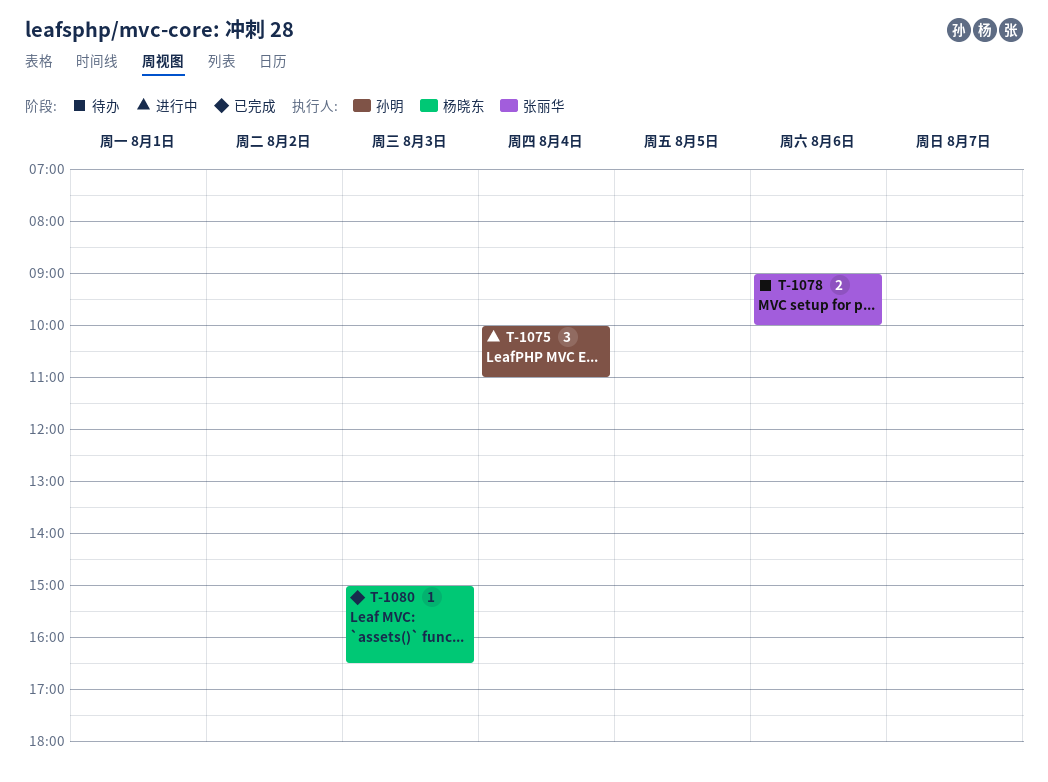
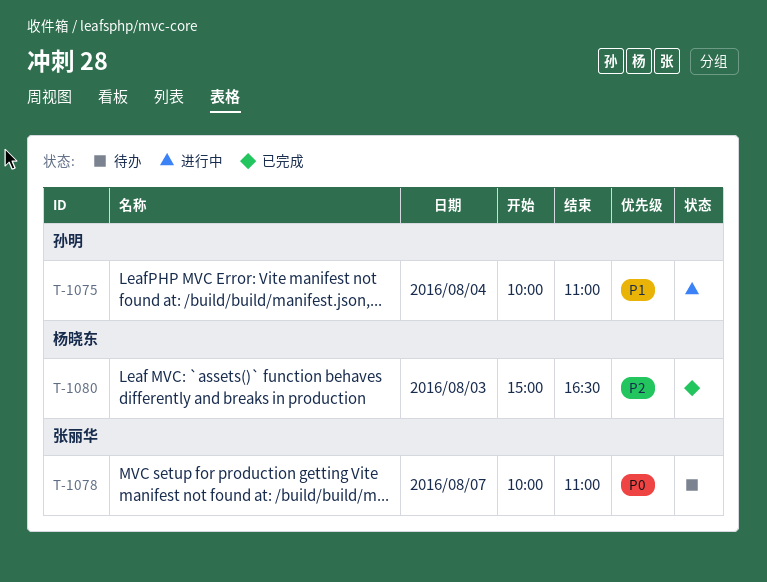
T-1078, day: Aug 6 -> Aug 7
T-1078, begins: 09:00 -> 10:00
T-1078, ends: 10:00 -> 11:00

